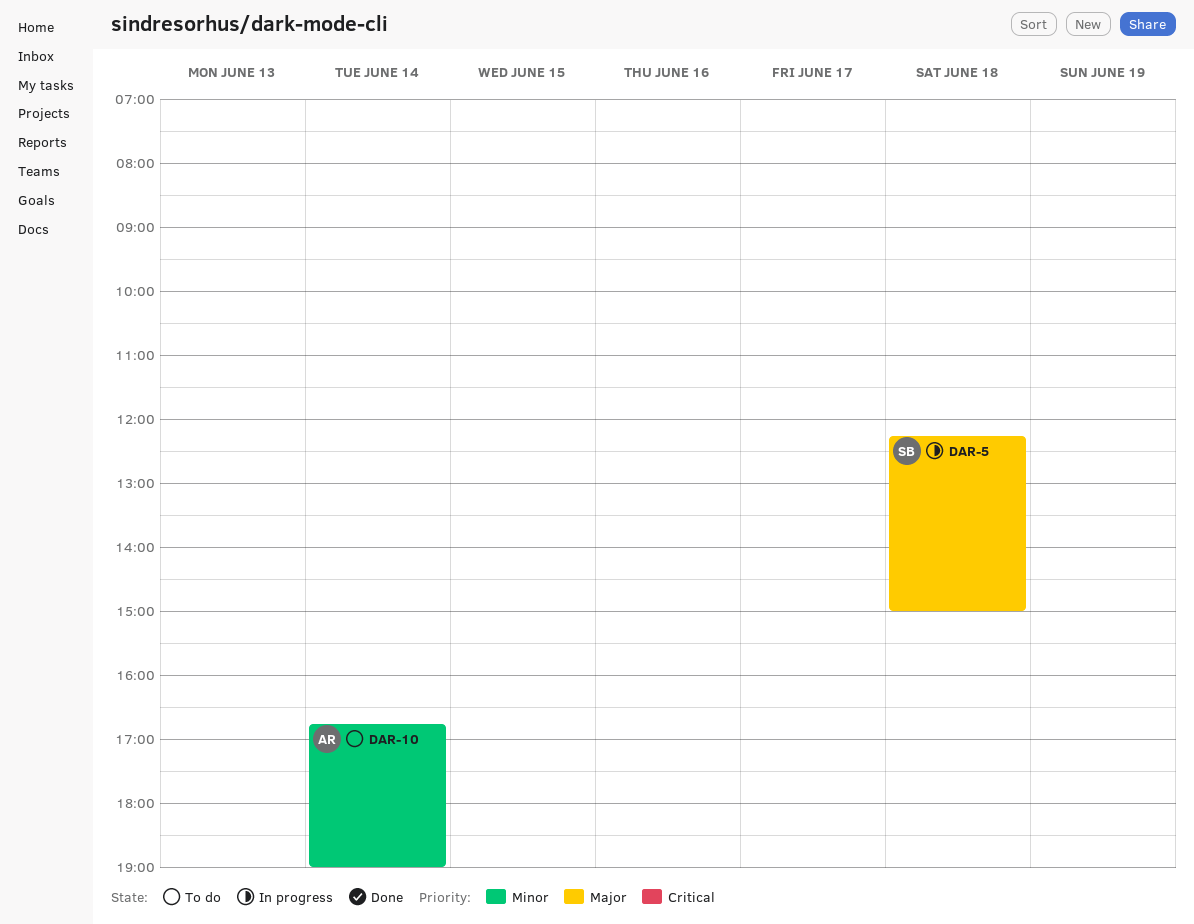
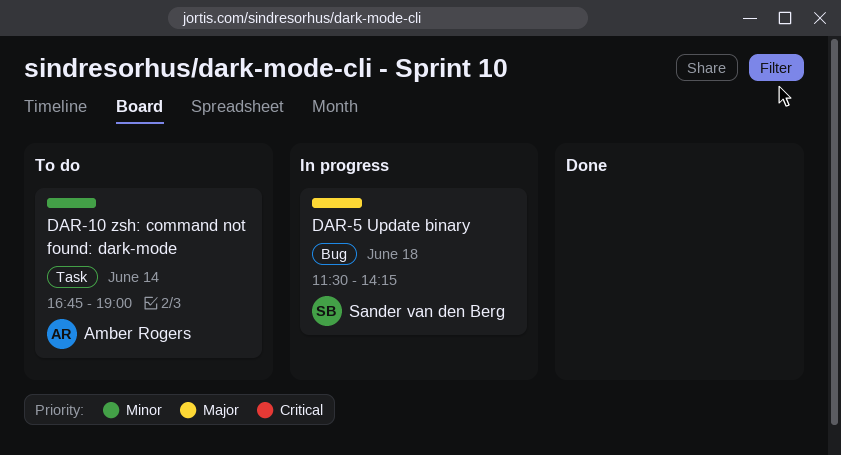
DAR-5, begins: 12:15 -> 11:30
DAR-5, ends: 15:00 -> 14:15

